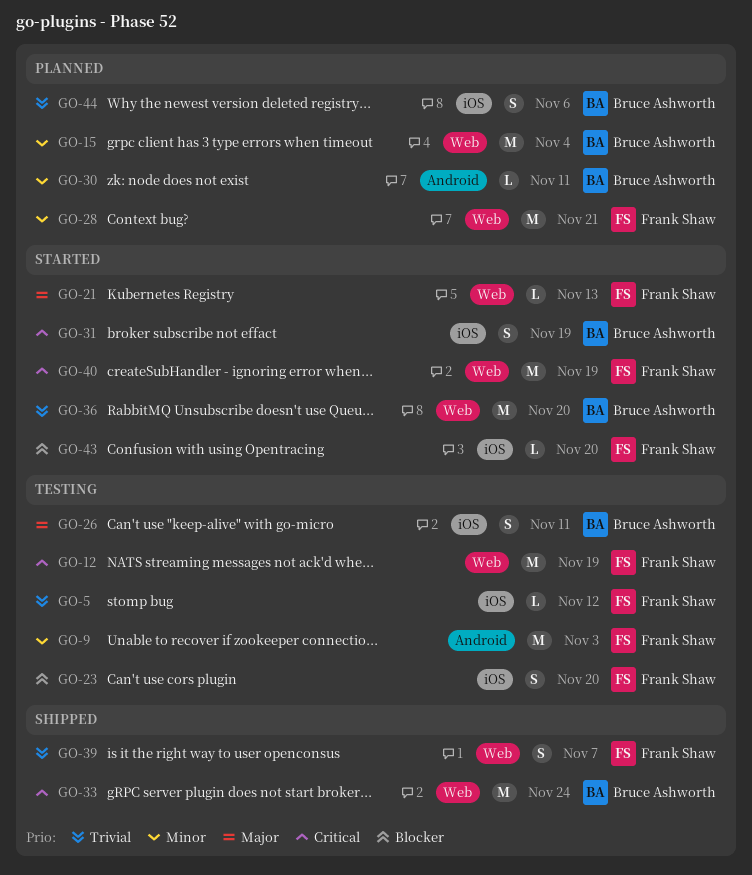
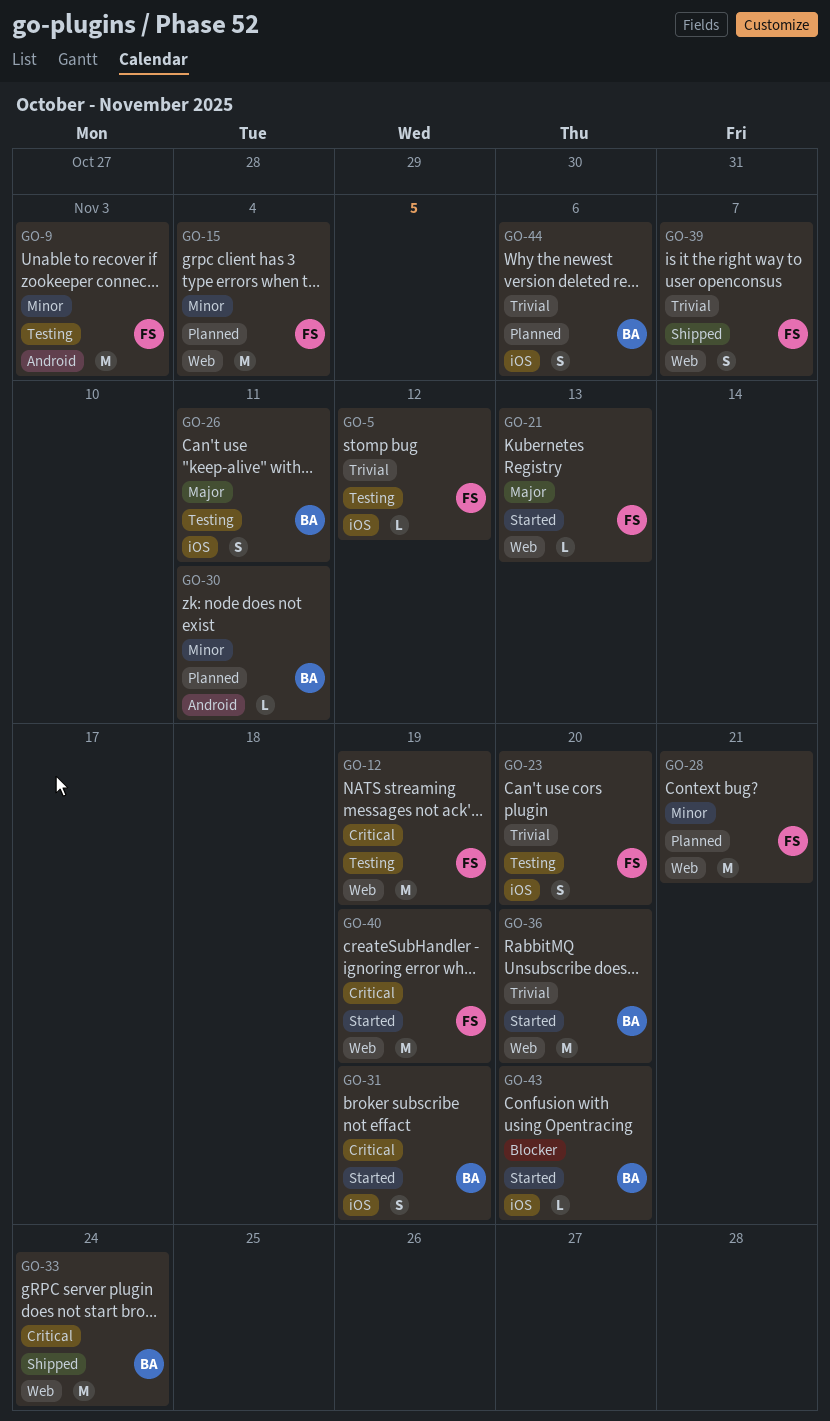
GO-15, owner: Bruce Ashworth -> Frank Shaw
GO-23, priority: Blocker -> Trivial
GO-43, owner: Frank Shaw -> Bruce Ashworth

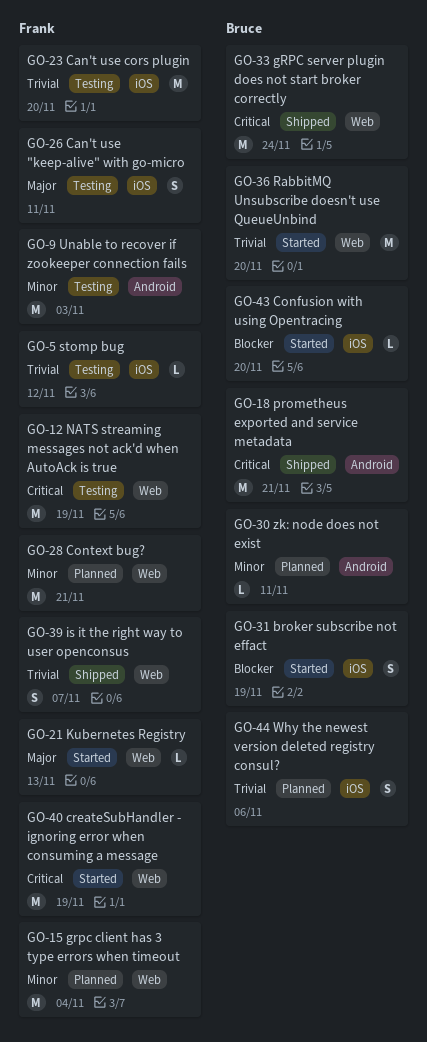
GO-18: none -> present
GO-23, estimate: S -> M
GO-26, owner: Bruce -> Frank
GO-31, priority: Critical -> Blocker

